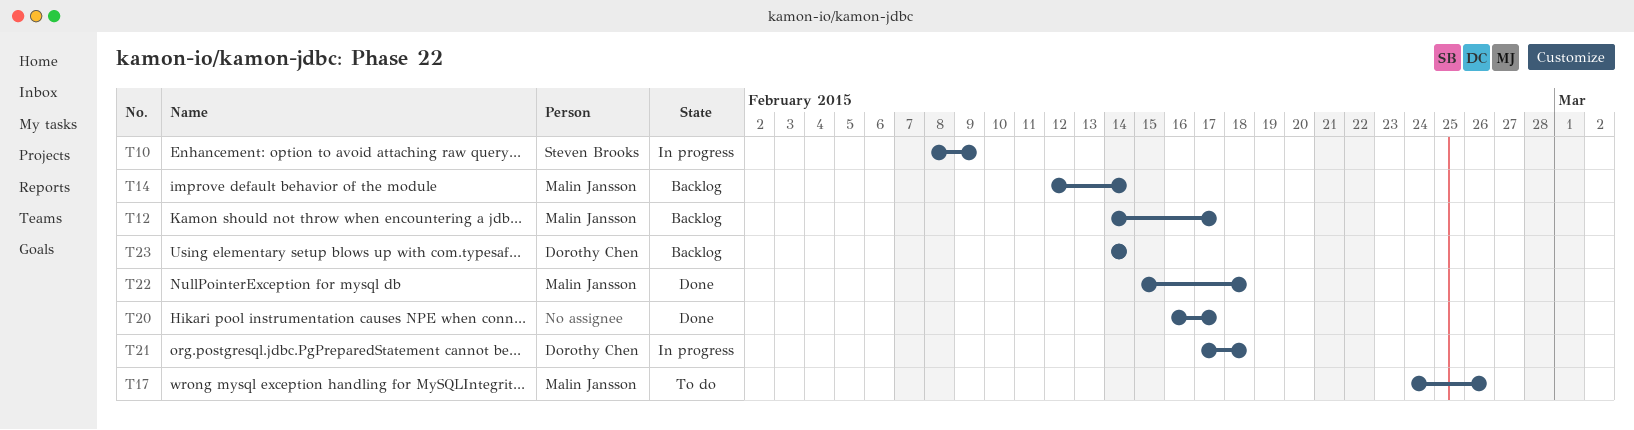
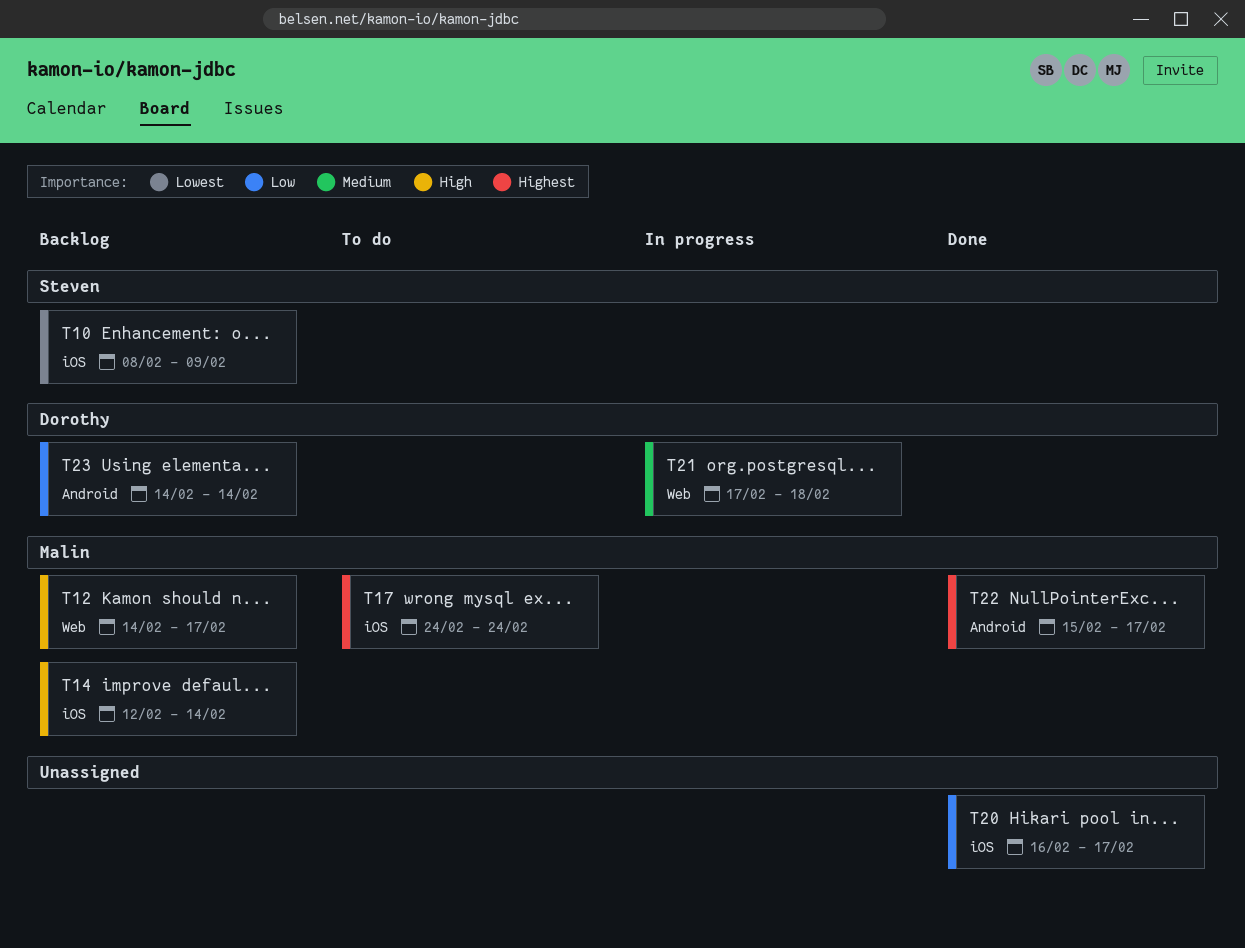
T10, status: In progress -> Backlog
T17, due: Feb 26 -> Feb 24
T22, due: Feb 18 -> Feb 17

